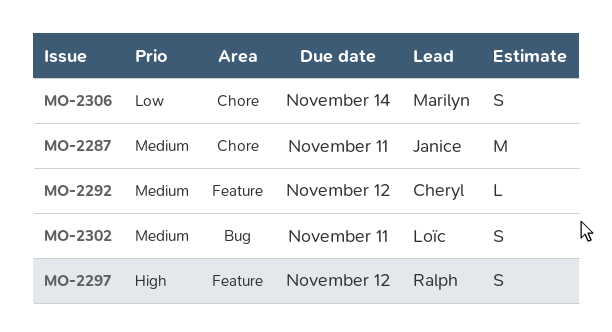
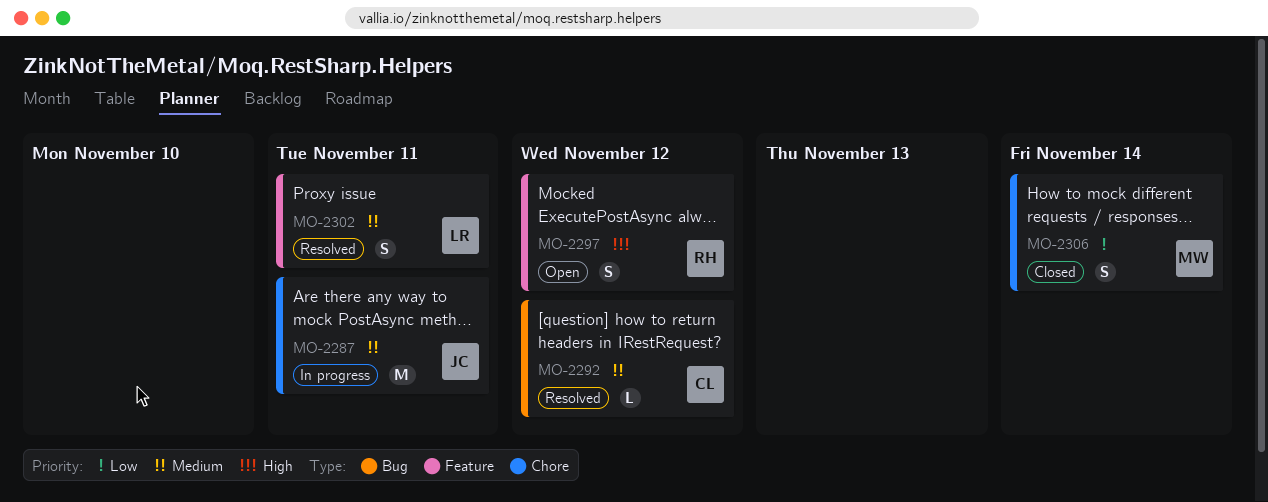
MO-2292, label: Feature -> Bug
MO-2302, label: Bug -> Feature

